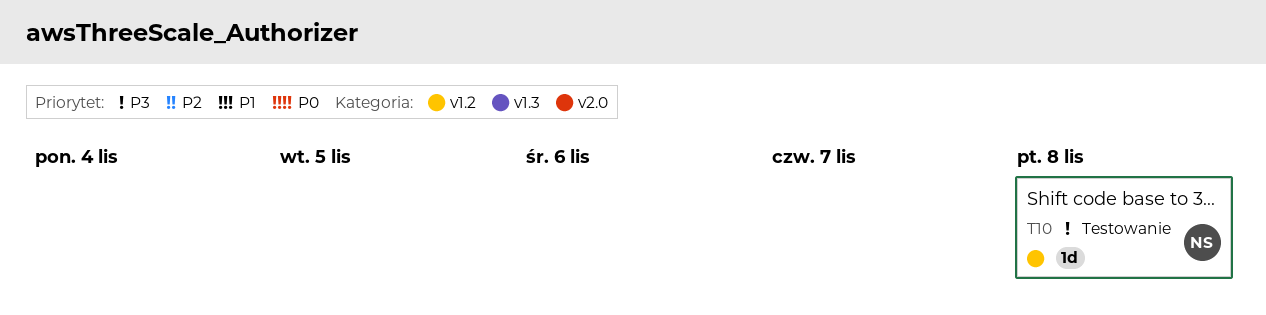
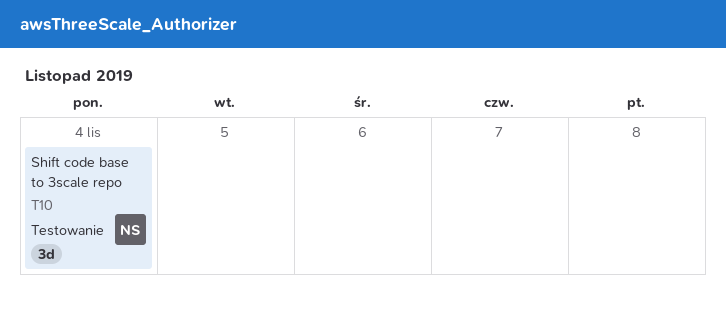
T10, estimate: 1d -> 3d
T10, due: Nov 8 -> Nov 4

